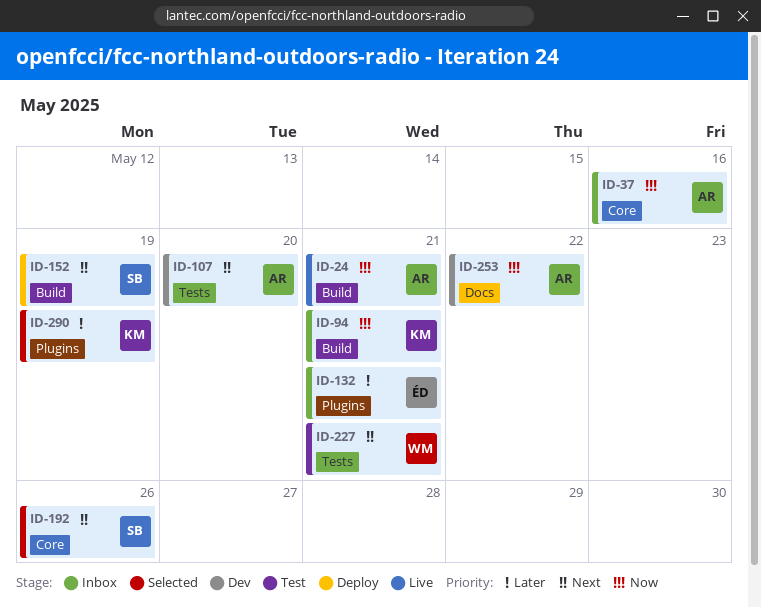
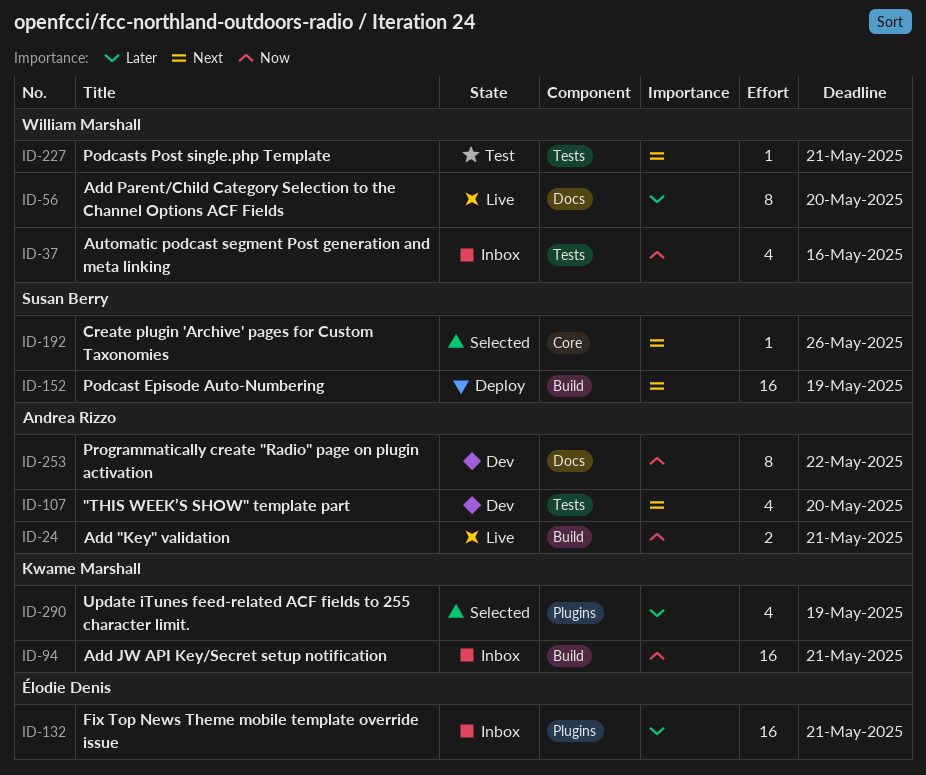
ID-37, owner: Andrea Rizzo -> William Marshall
ID-37, label: Core -> Tests
ID-56: none -> present

